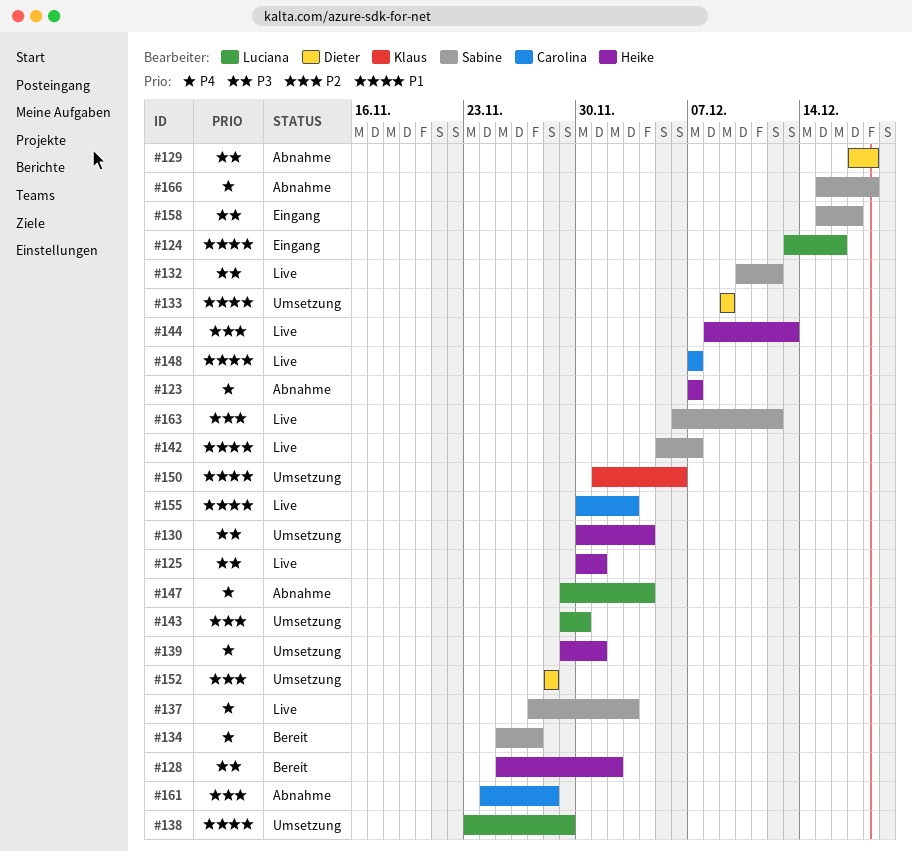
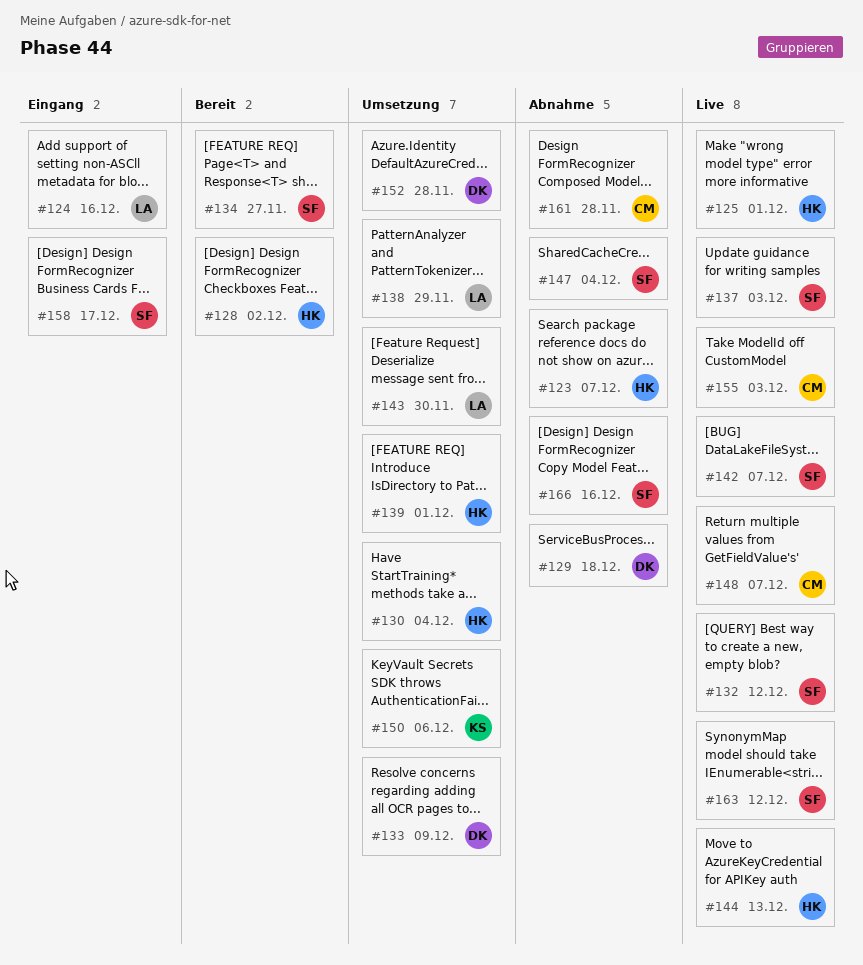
#147, owner: Luciana -> Sabine
#166, due: Dec 18 -> Dec 16

